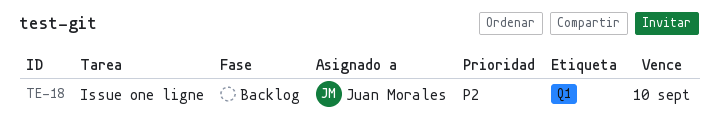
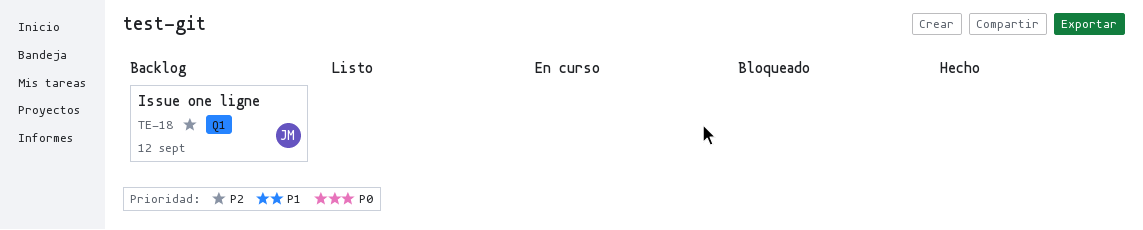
TE-18, due: Sep 10 -> Sep 12

